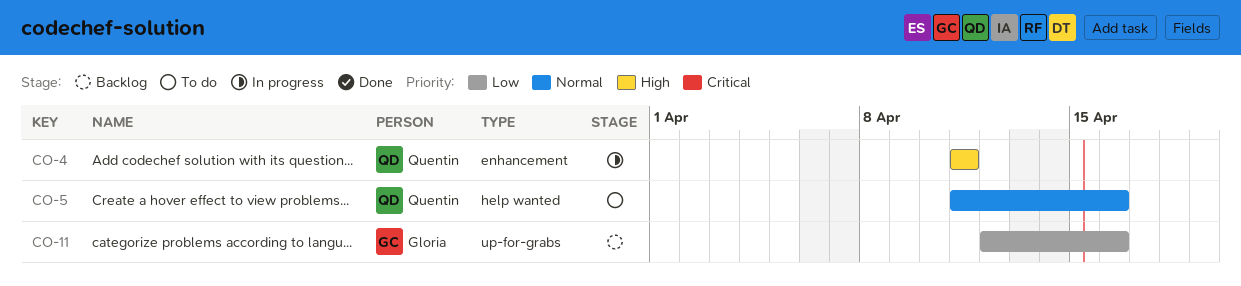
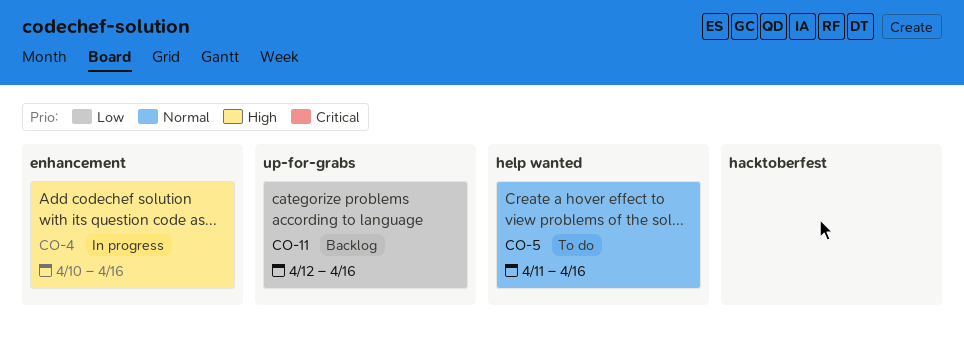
CO-4, start: Apr 11 -> Apr 10
CO-4, due: Apr 11 -> Apr 16

